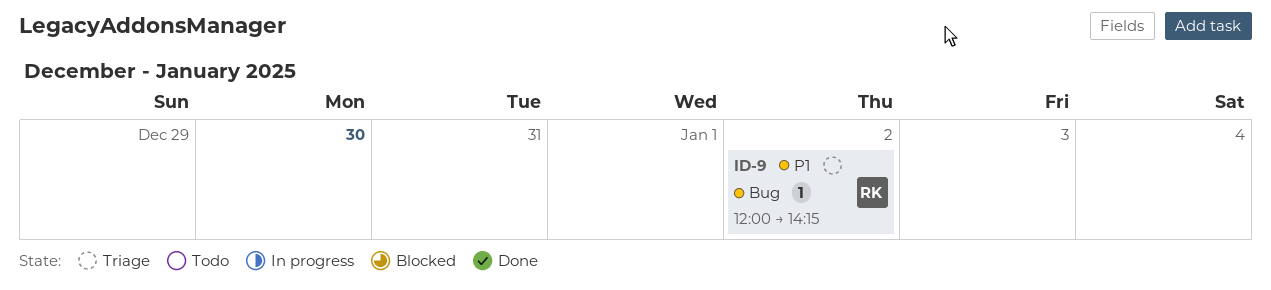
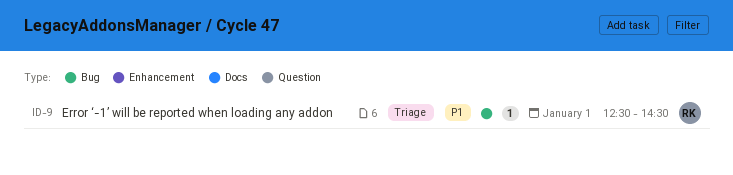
ID-9, day: Jan 2 -> Jan 1
ID-9, begins: 12:00 -> 12:30
ID-9, ends: 14:15 -> 14:30

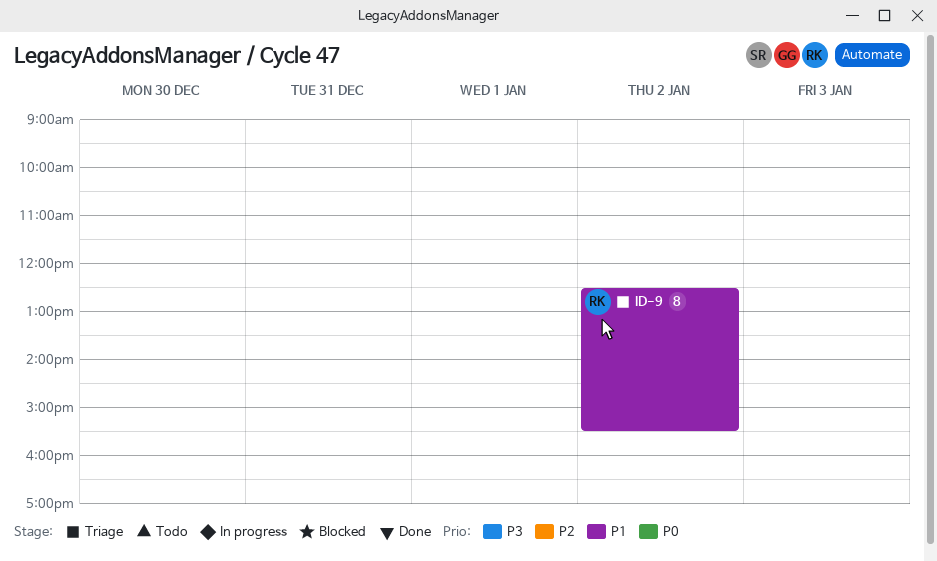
ID-9, estimate: 1 -> 8
ID-9, day: Jan 1 -> Jan 2
ID-9, ends: 14:30 -> 15:30

